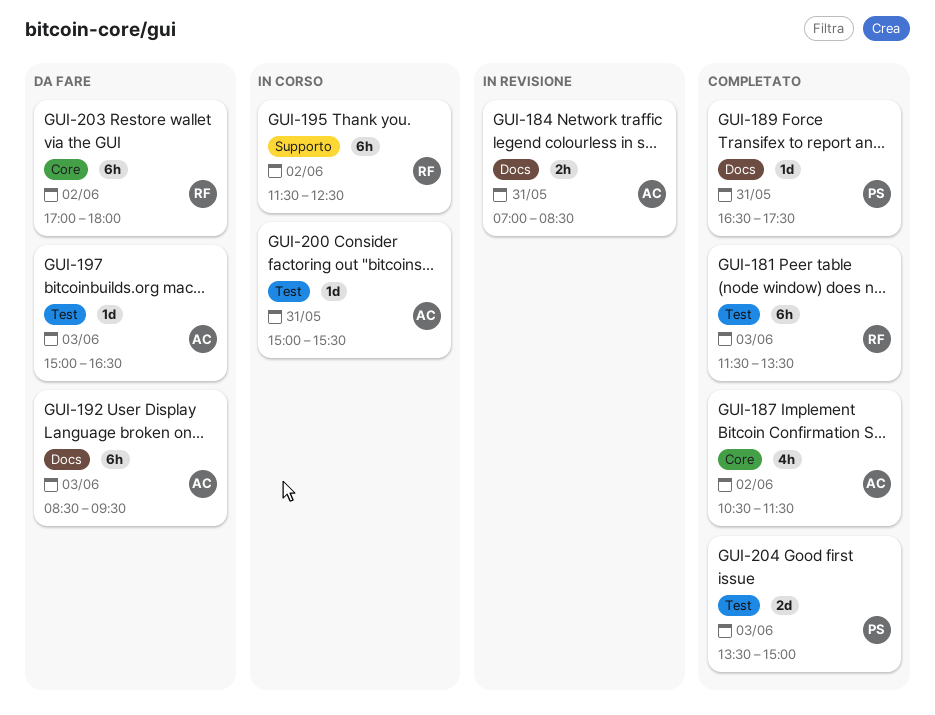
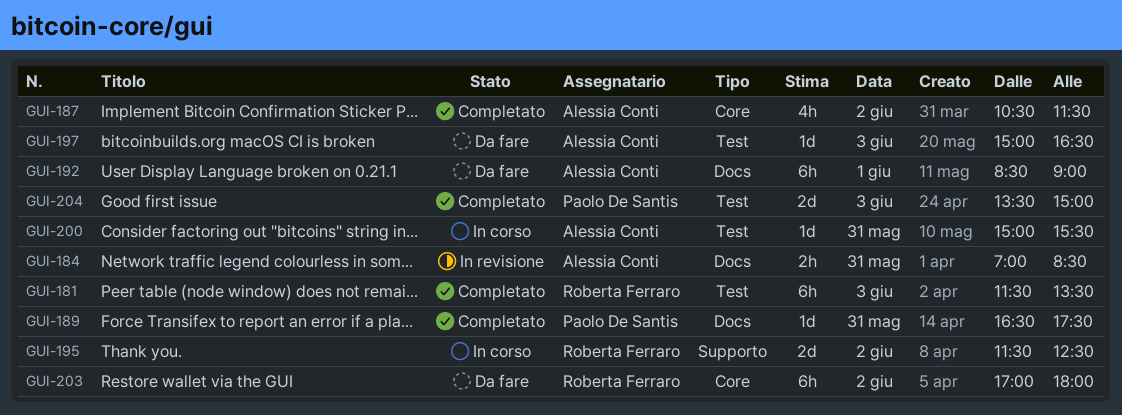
GUI-192, day: Jun 3 -> Jun 1
GUI-192, ends: 09:30 -> 09:00
GUI-195, estimate: 6h -> 2d

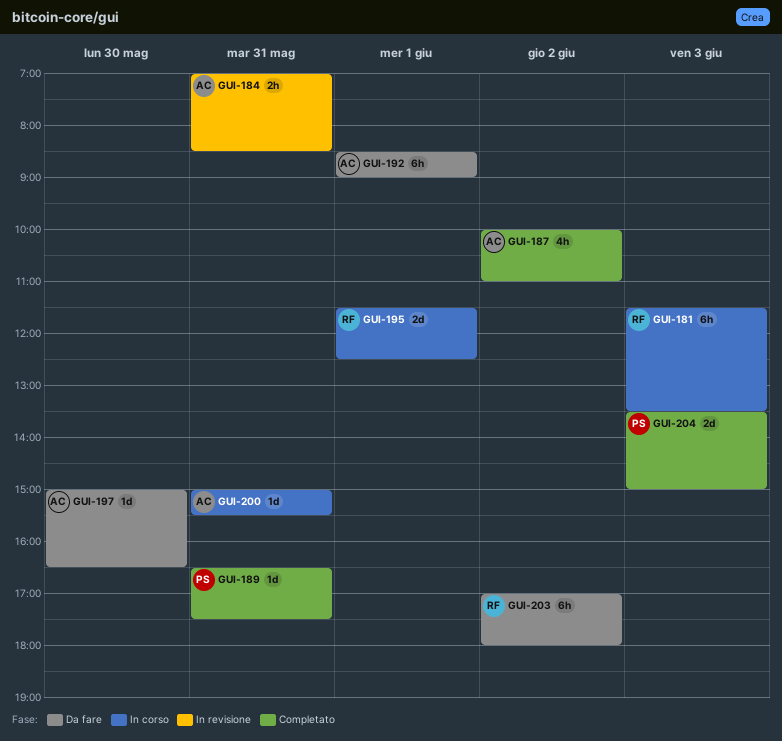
GUI-181, status: Completato -> In corso
GUI-187, begins: 10:30 -> 10:00
GUI-187, ends: 11:30 -> 11:00
GUI-195, day: Jun 2 -> Jun 1
GUI-197, day: Jun 3 -> May 30

